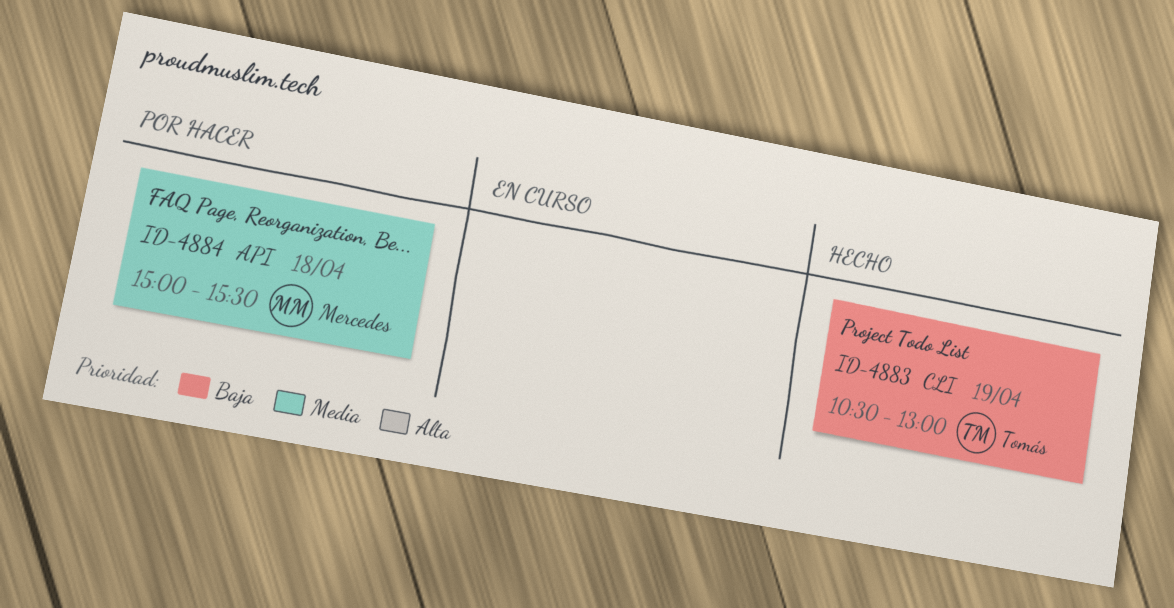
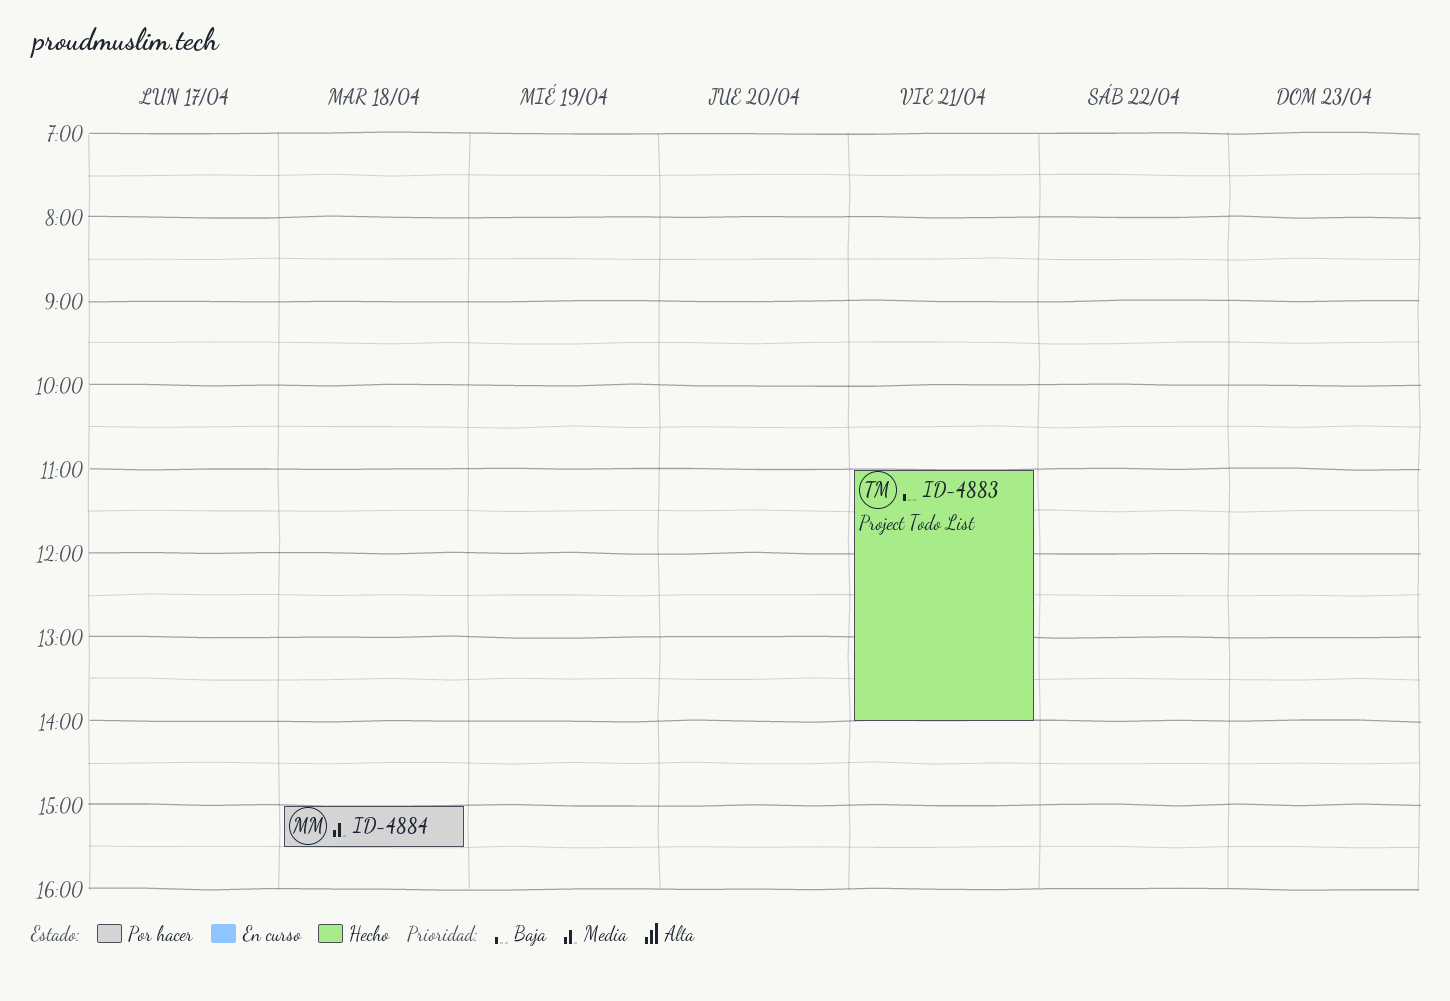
ID-4883, day: Apr 19 -> Apr 21
ID-4883, begins: 10:30 -> 11:00
ID-4883, ends: 13:00 -> 14:00

